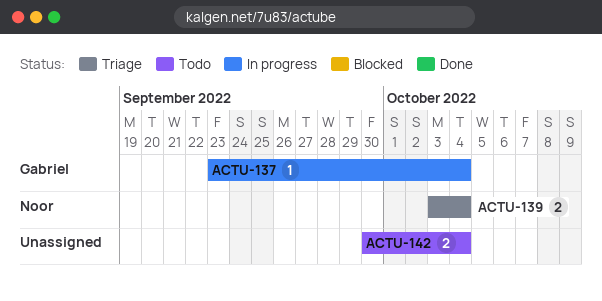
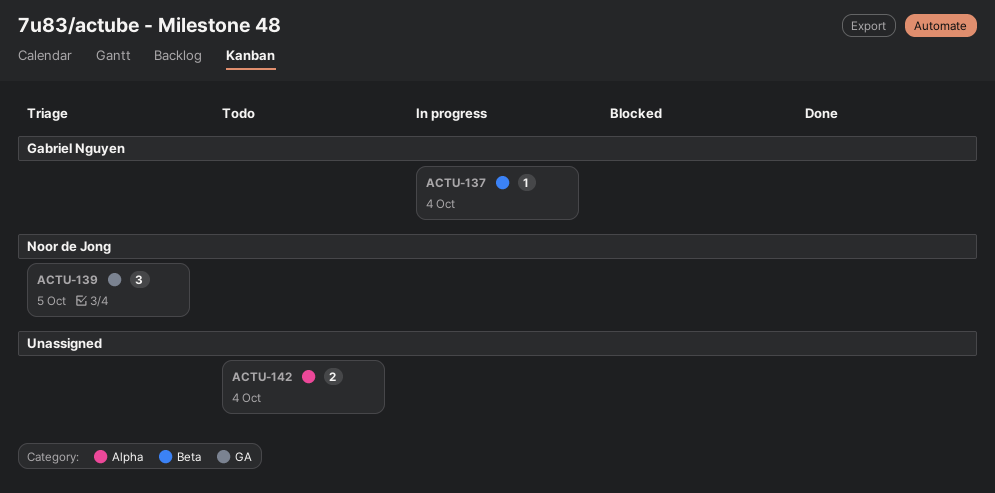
ACTU-139, estimate: 2 -> 3
ACTU-139, due: Oct 4 -> Oct 5

